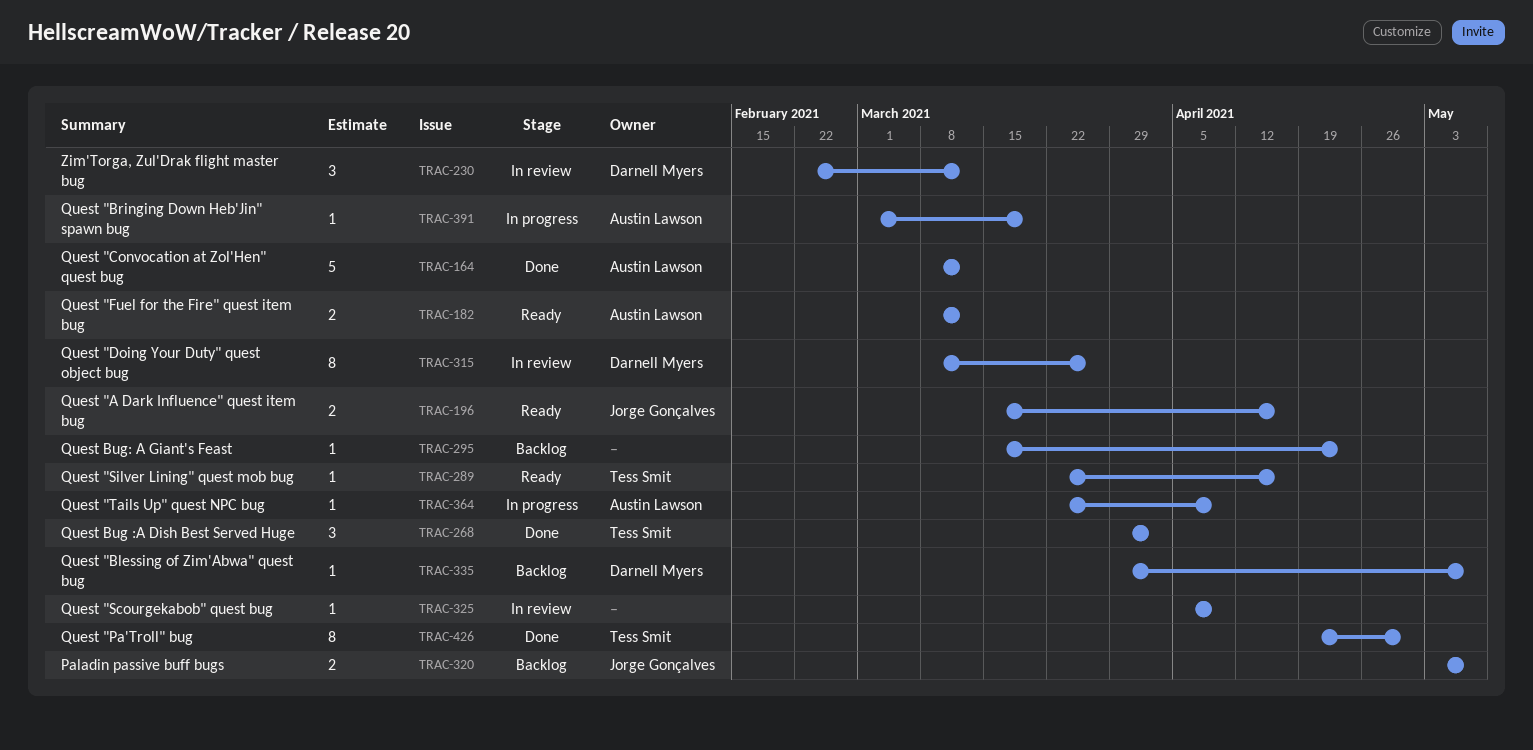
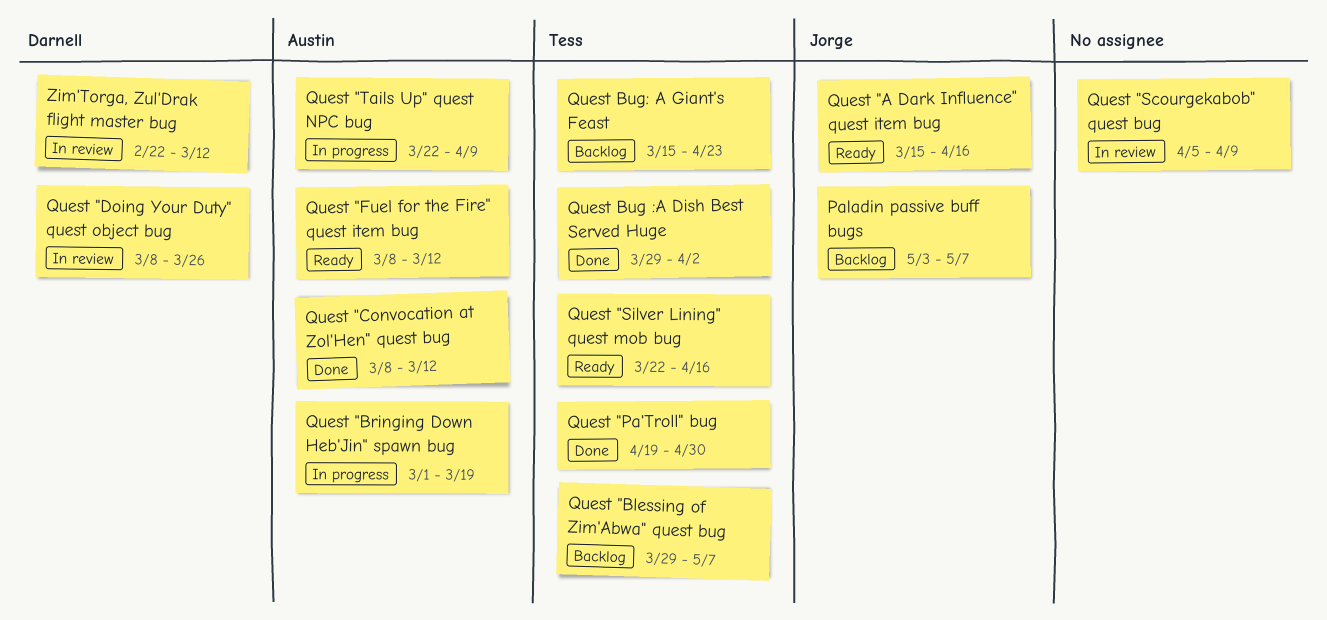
Quest "Blessing of Zim'Abwa" quest bug, owner: Darnell Myers -> Tess Smit
Quest Bug: A Giant's Feast, owner: none -> Tess Smit

